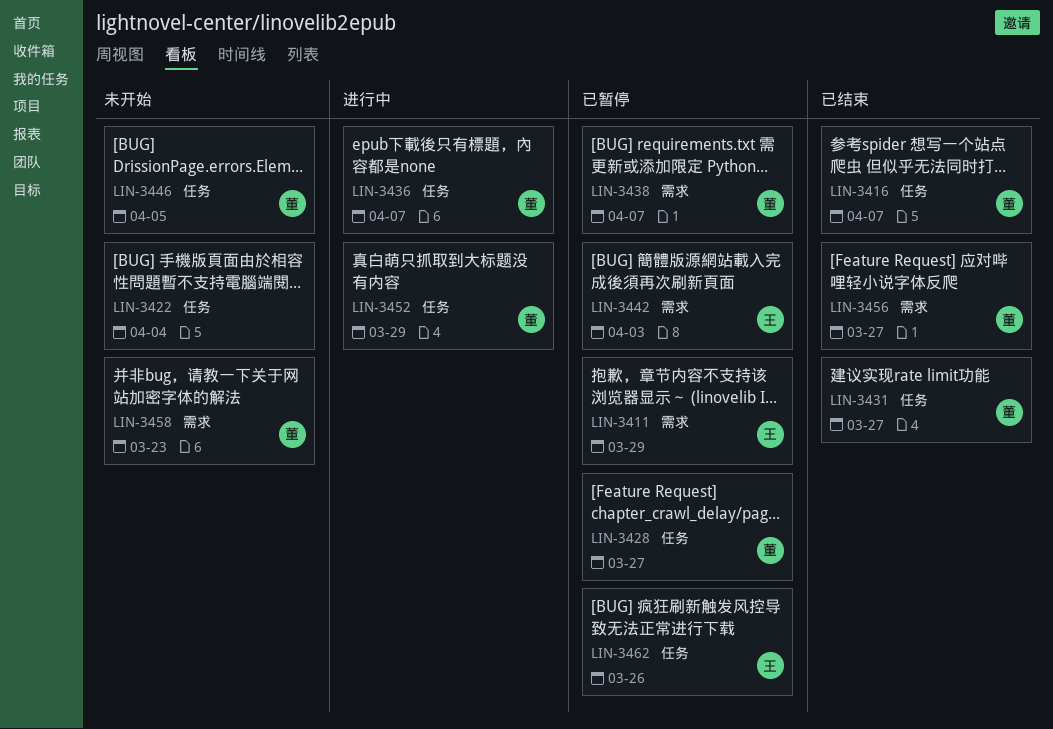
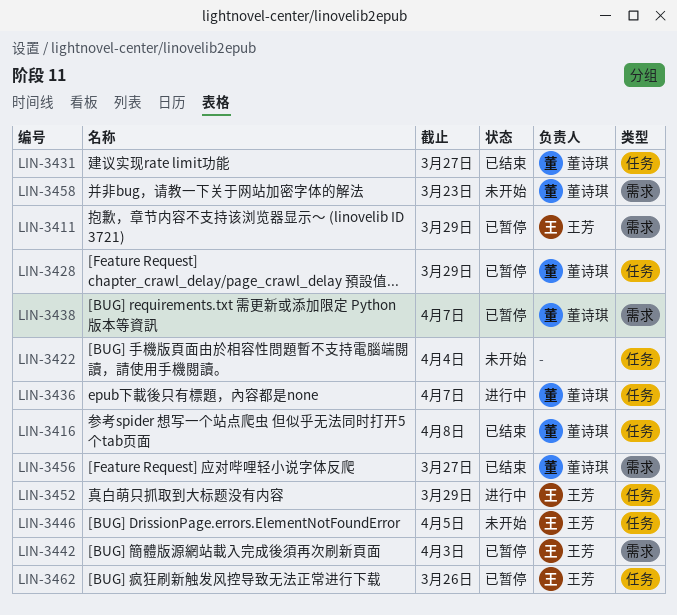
LIN-3416, due: Apr 7 -> Apr 8
LIN-3428, due: Mar 27 -> Mar 29
LIN-3446, owner: 董诗琪 -> 王芳
LIN-3452, owner: 董诗琪 -> 王芳

